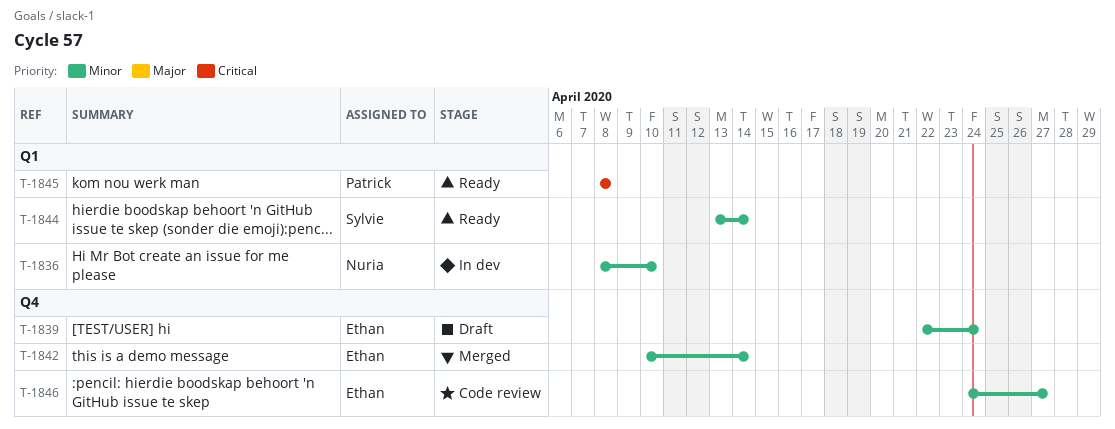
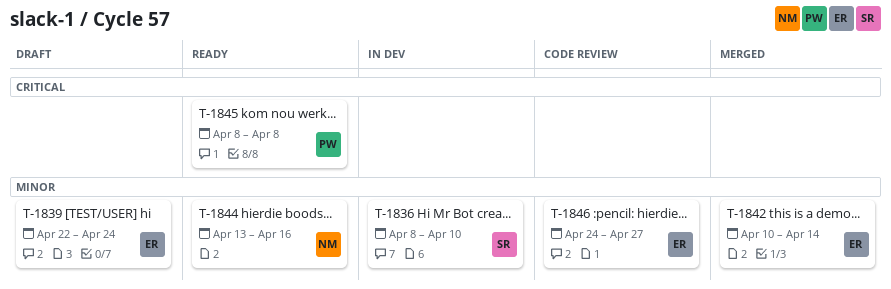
T-1836, owner: Nuria -> Sylvie
T-1844, owner: Sylvie -> Nuria
T-1844, due: Apr 14 -> Apr 16

